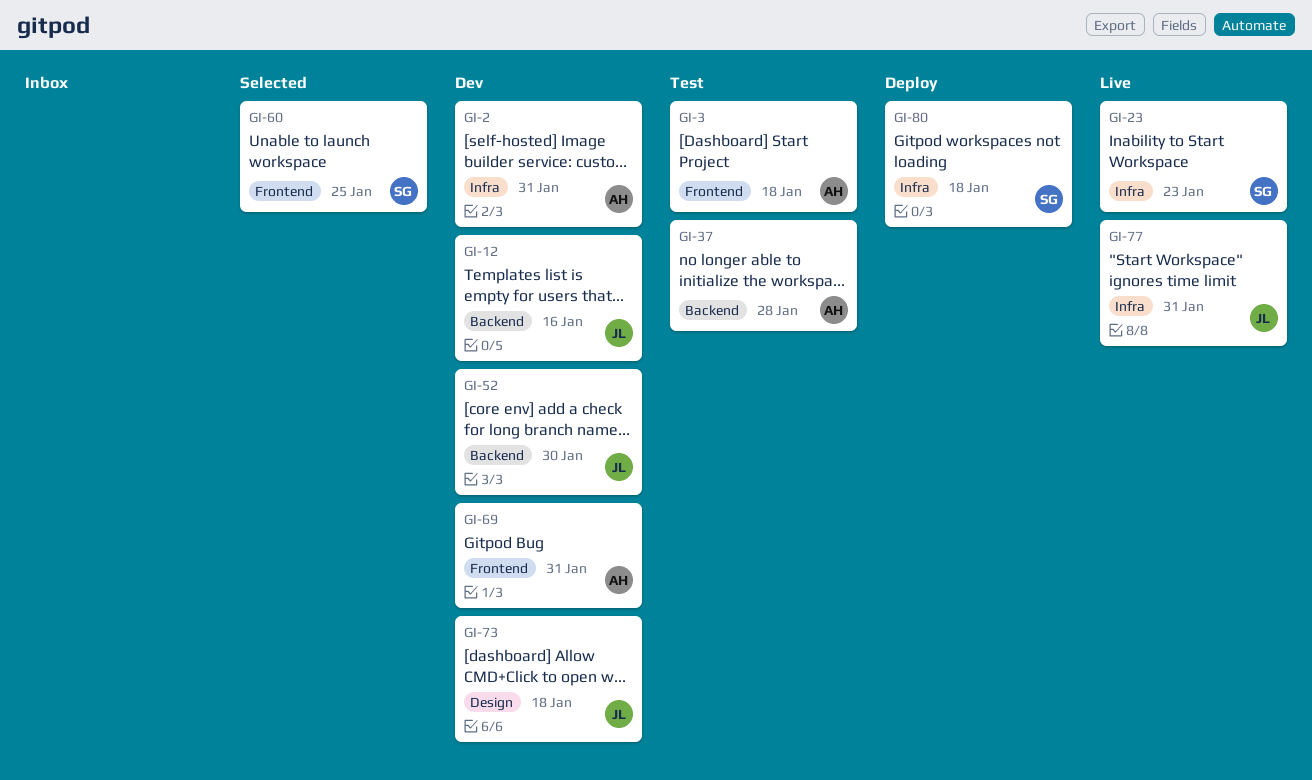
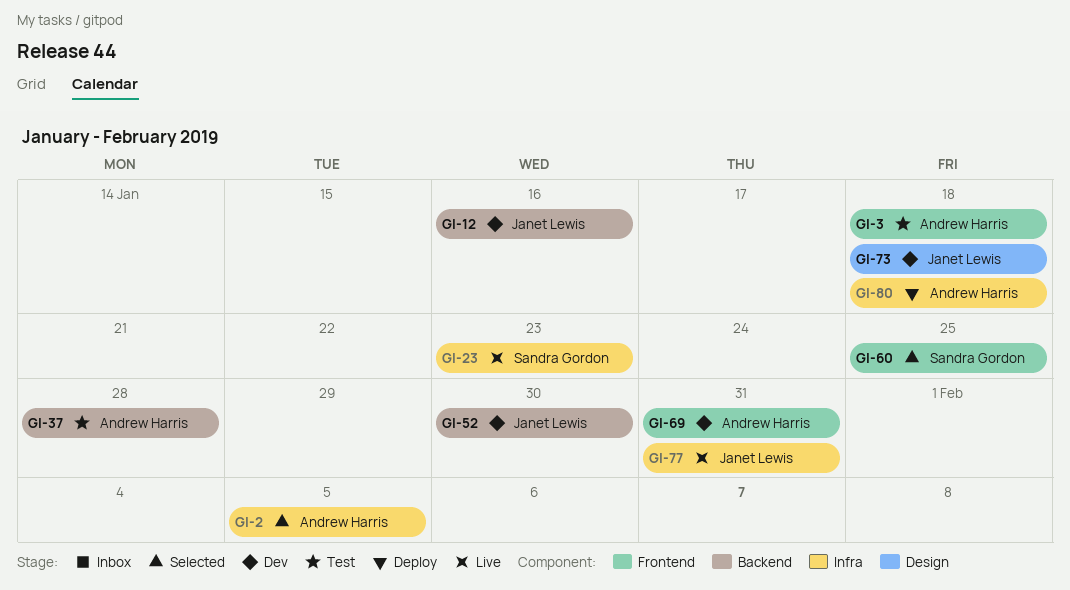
GI-2, status: Dev -> Selected
GI-2, due: Jan 31 -> Feb 5
GI-80, owner: Sandra Gordon -> Andrew Harris

